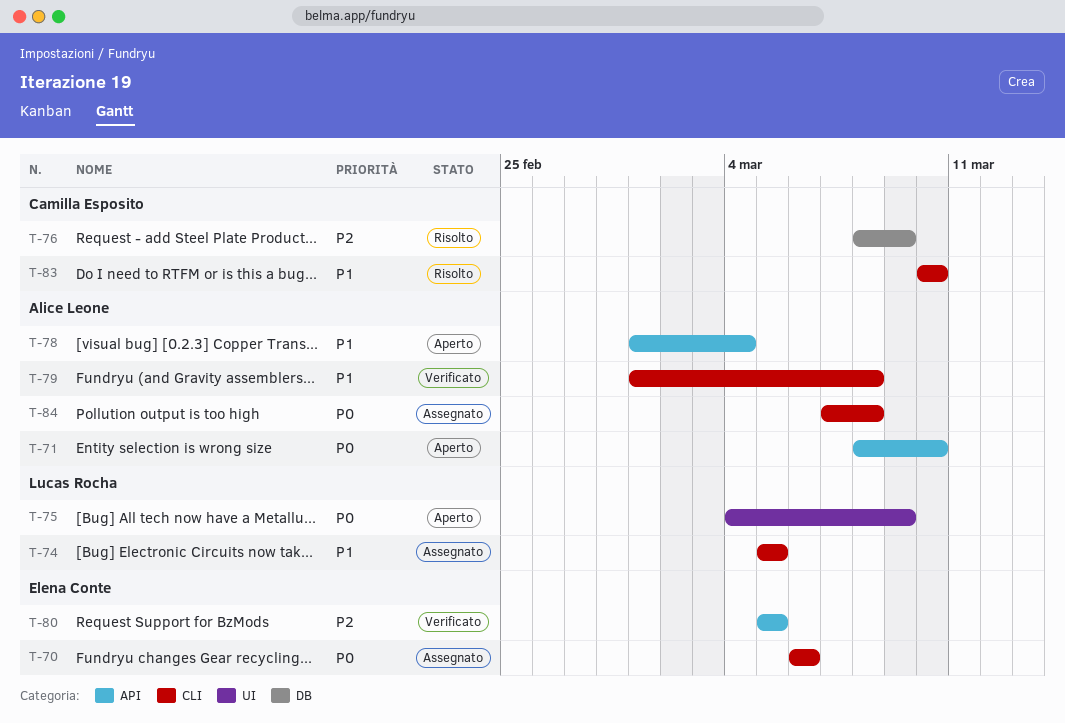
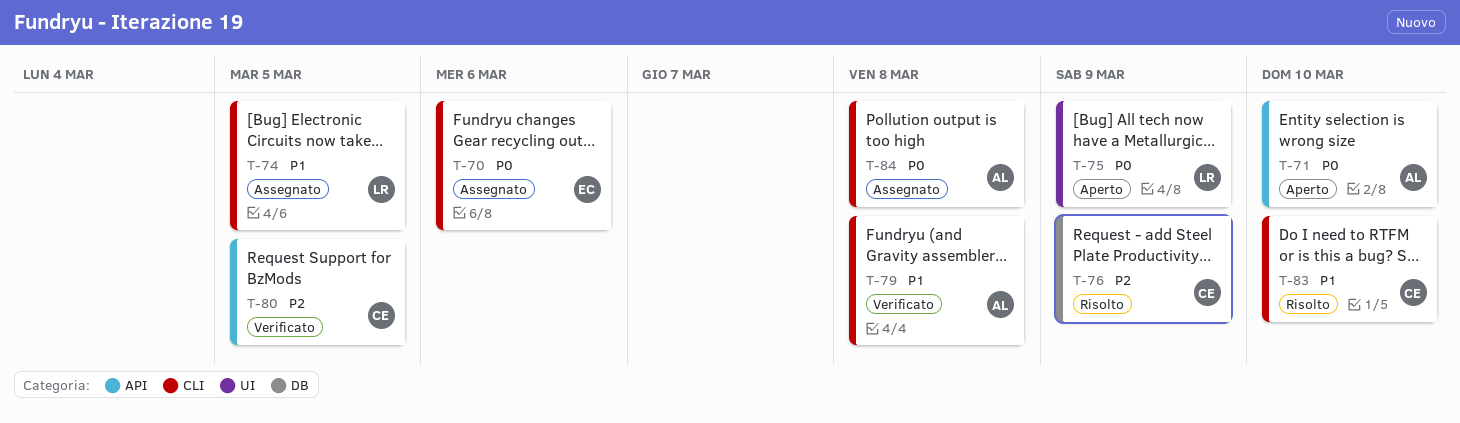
T-78: present -> none
T-80, owner: Elena Conte -> Camilla Esposito

